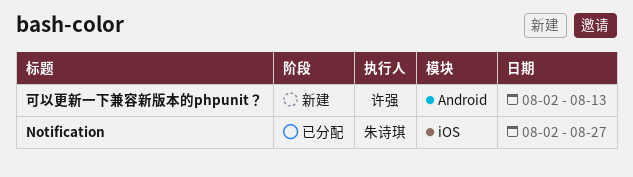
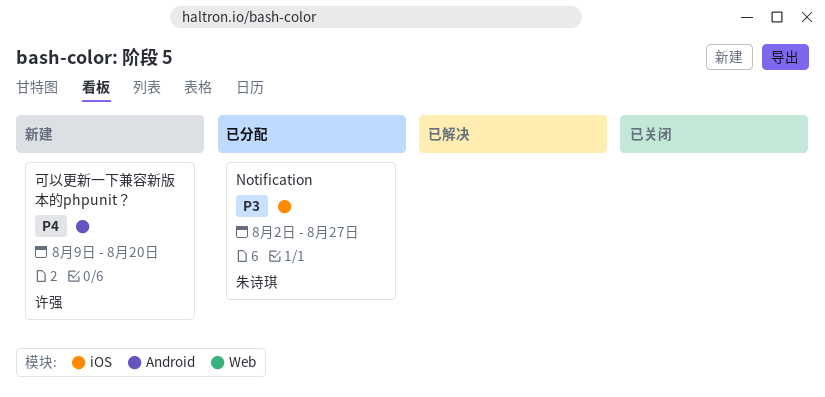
可以更新一下兼容新版本的phpunit？, start: Aug 2 -> Aug 9
可以更新一下兼容新版本的phpunit？, due: Aug 13 -> Aug 20

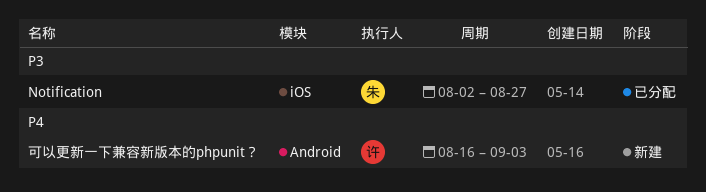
可以更新一下兼容新版本的phpunit？, start: Aug 9 -> Aug 16
可以更新一下兼容新版本的phpunit？, due: Aug 20 -> Sep 3

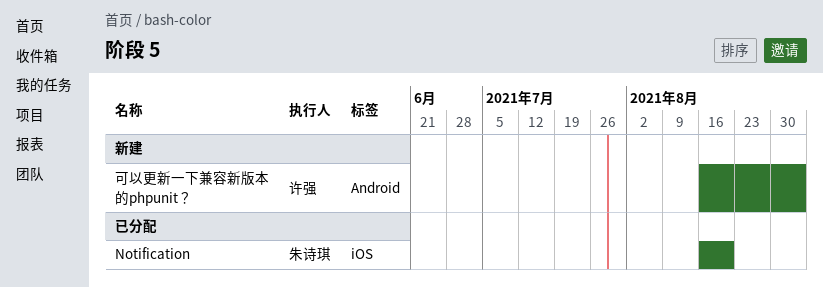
Notification, start: Aug 2 -> Aug 16
Notification, due: Aug 27 -> Aug 20

